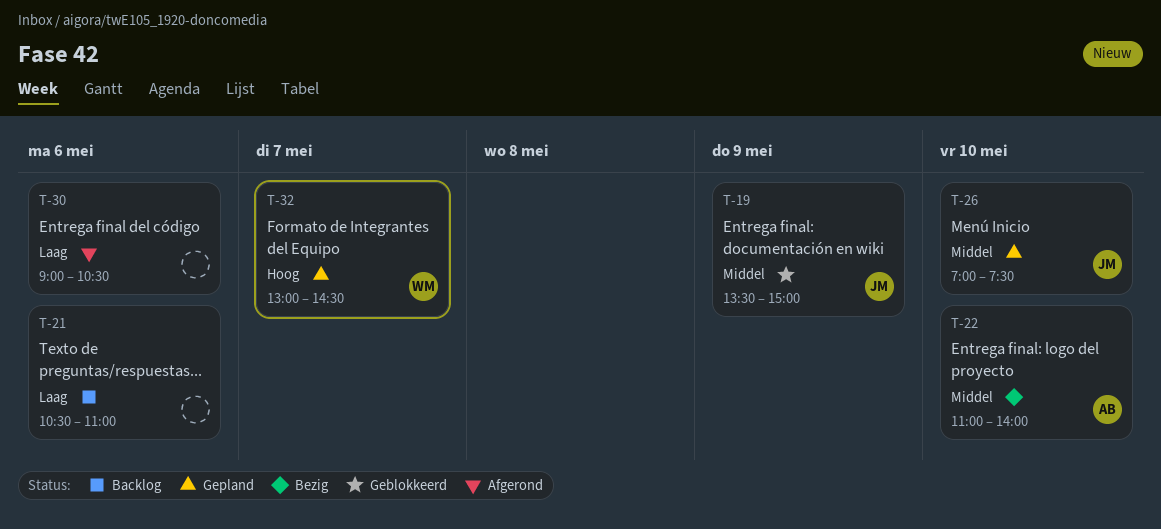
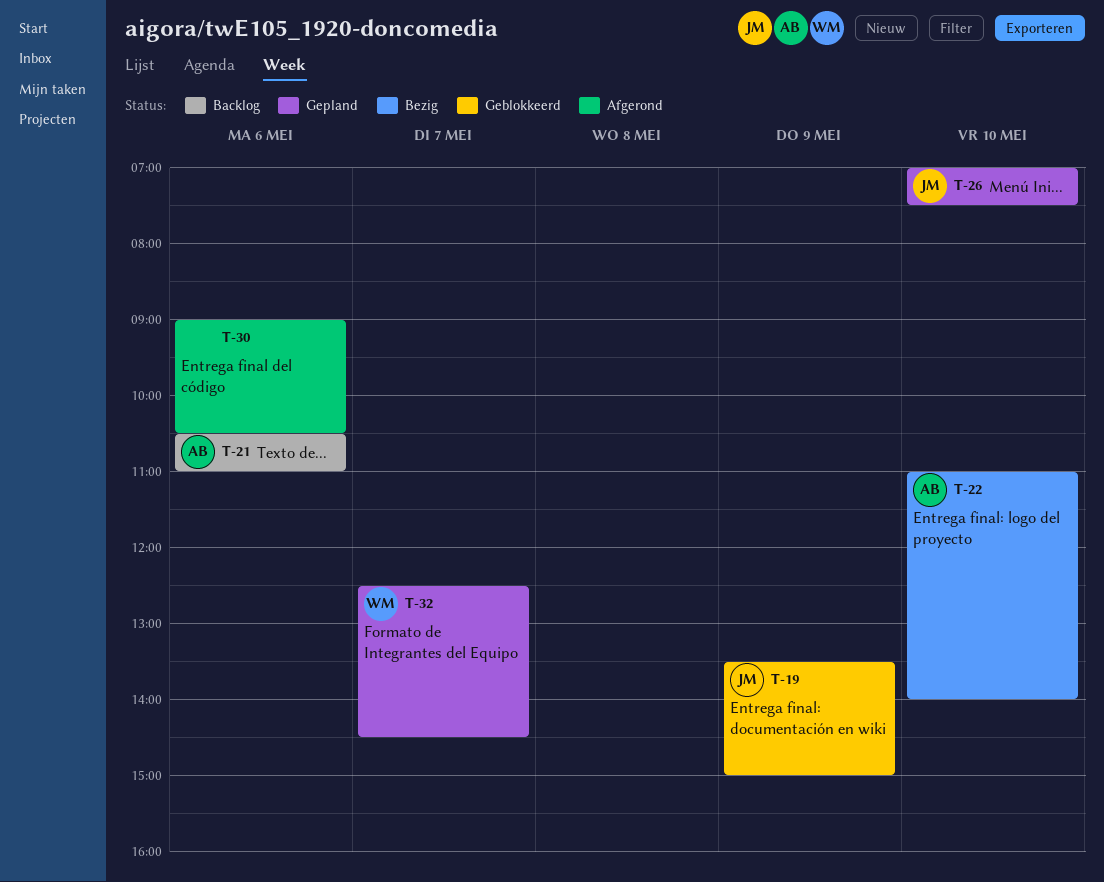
T-21, owner: none -> AB
T-32, begins: 13:00 -> 12:30

